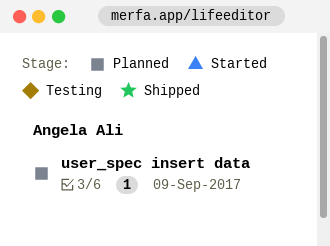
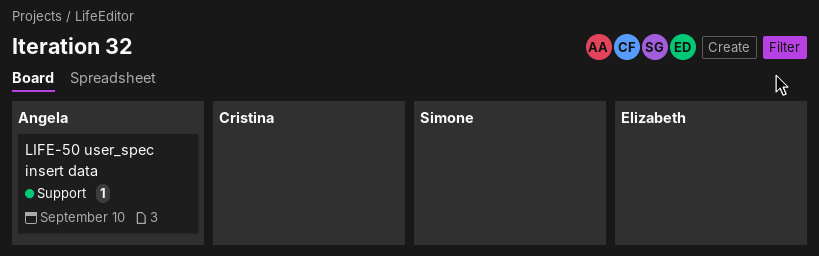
user_spec insert data, due: Sep 9 -> Sep 10

